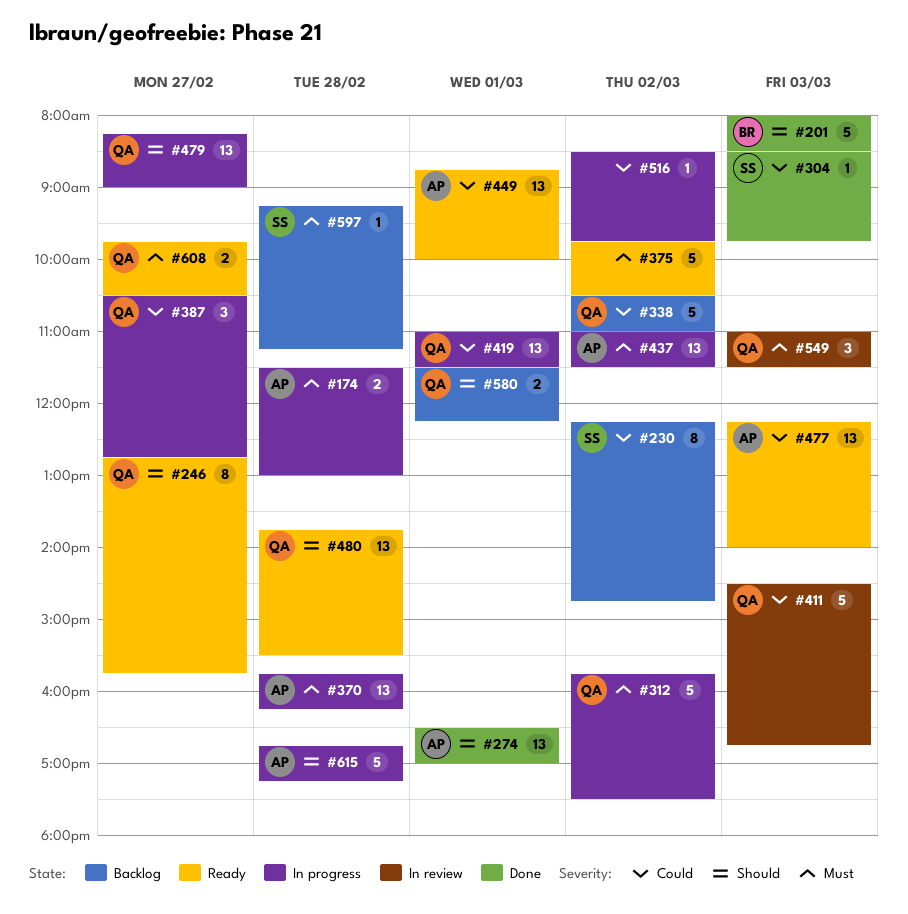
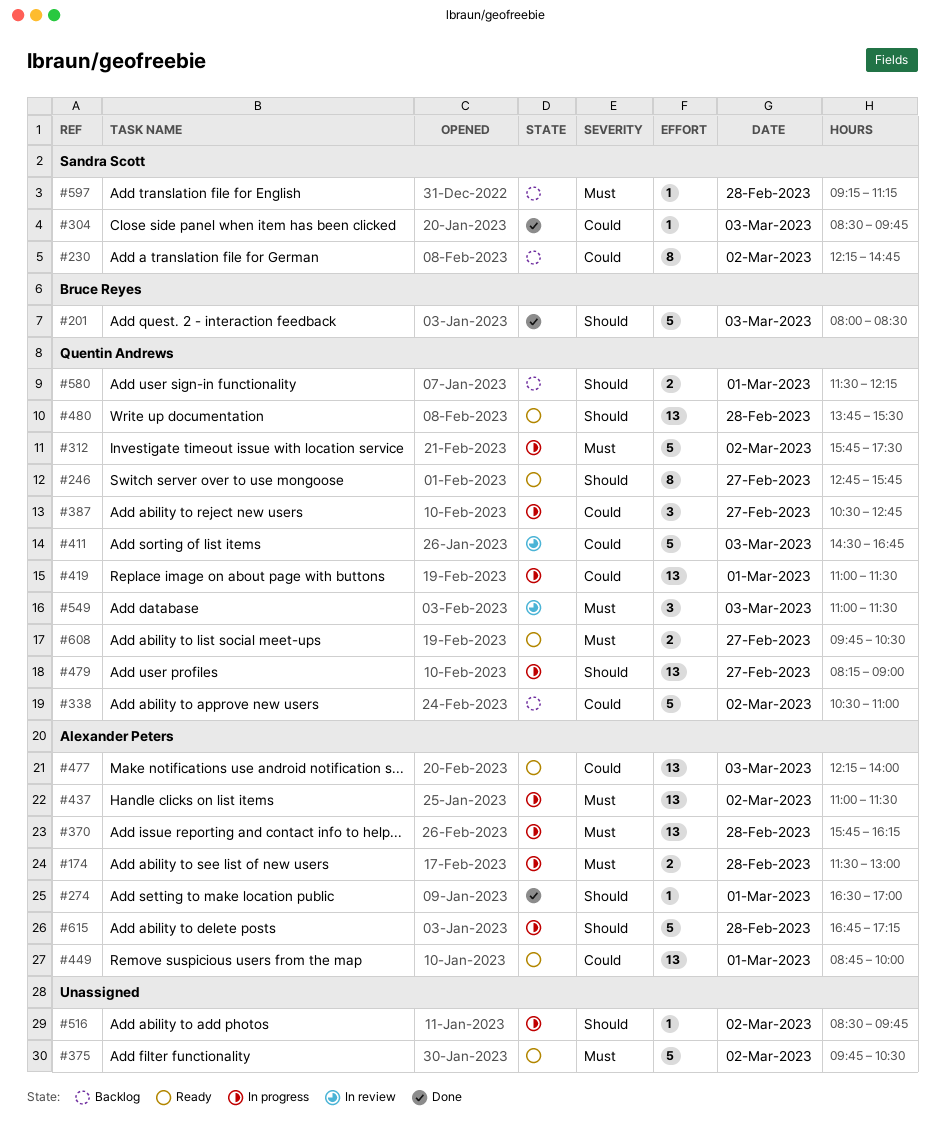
#274, estimate: 13 -> 1
#516, priority: Could -> Should

